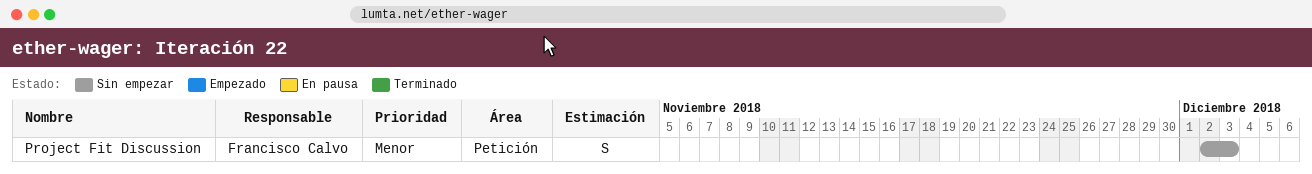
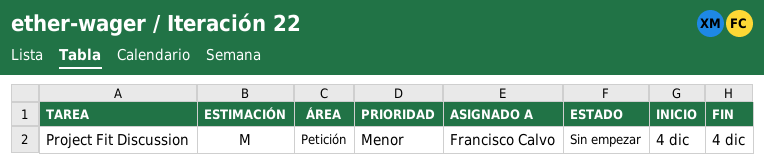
Project Fit Discussion, estimate: S -> M
Project Fit Discussion, start: Dec 2 -> Dec 4
Project Fit Discussion, due: Dec 3 -> Dec 4

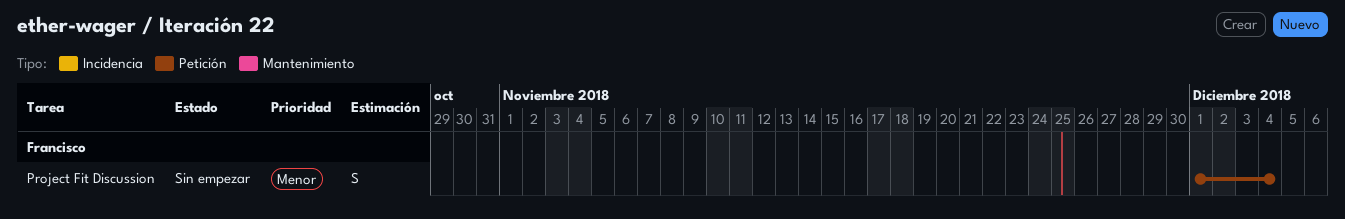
Project Fit Discussion, estimate: M -> S
Project Fit Discussion, start: Dec 4 -> Dec 1

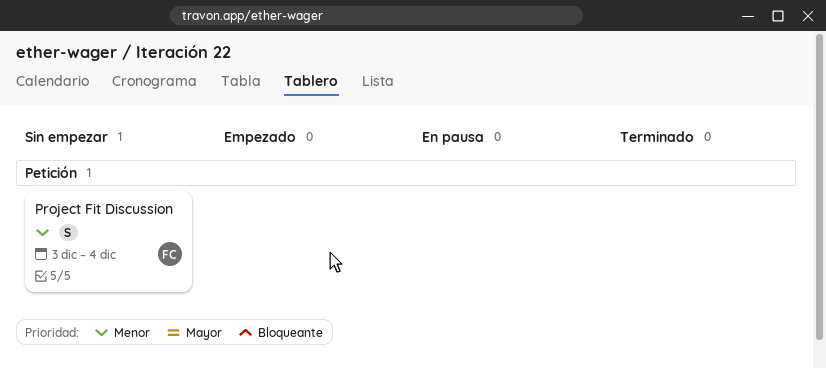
Project Fit Discussion, start: Dec 1 -> Dec 3

